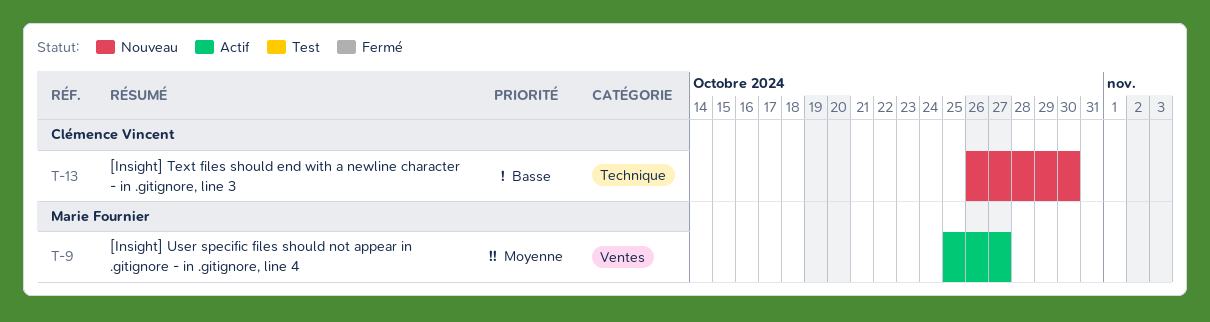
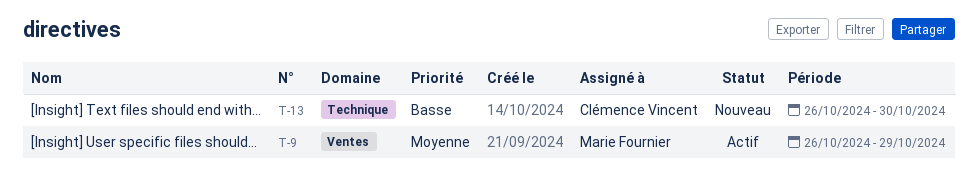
T-9, start: Oct 25 -> Oct 26
T-9, due: Oct 27 -> Oct 29

